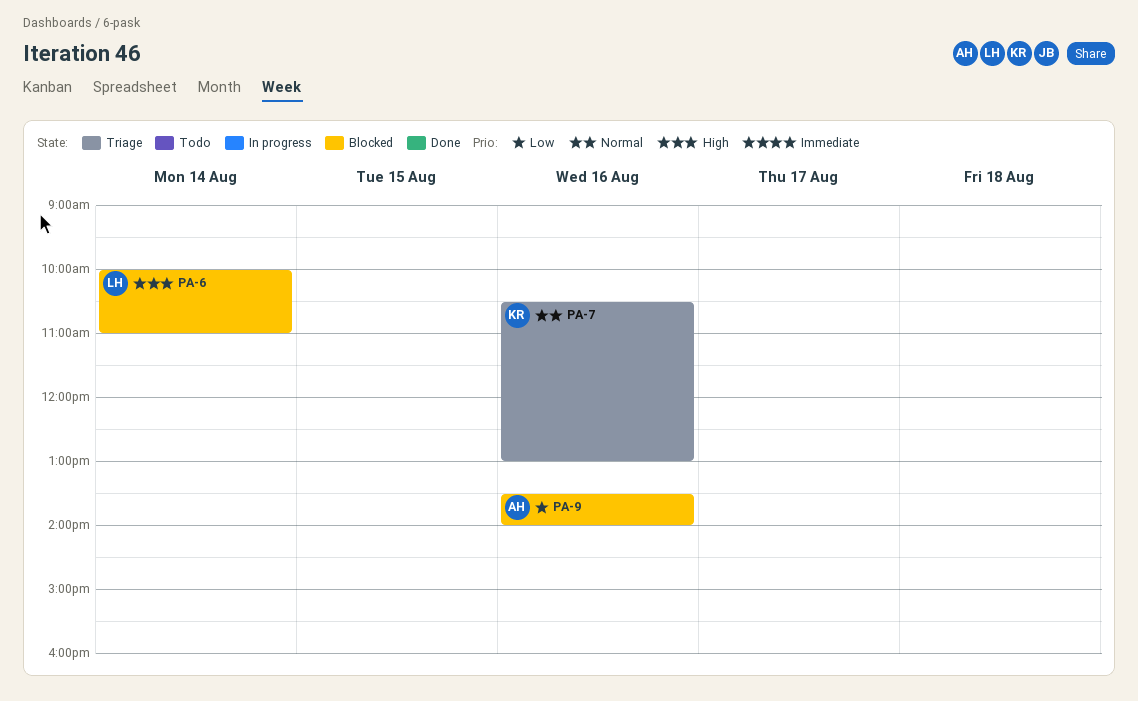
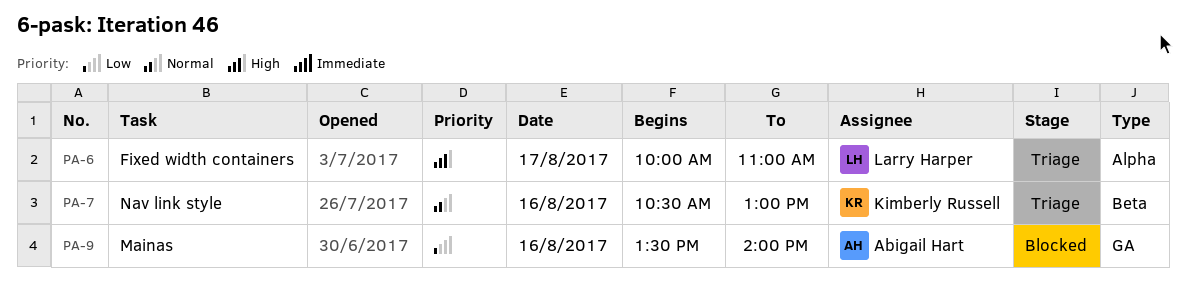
PA-6, status: Blocked -> Triage
PA-6, day: Aug 14 -> Aug 17

